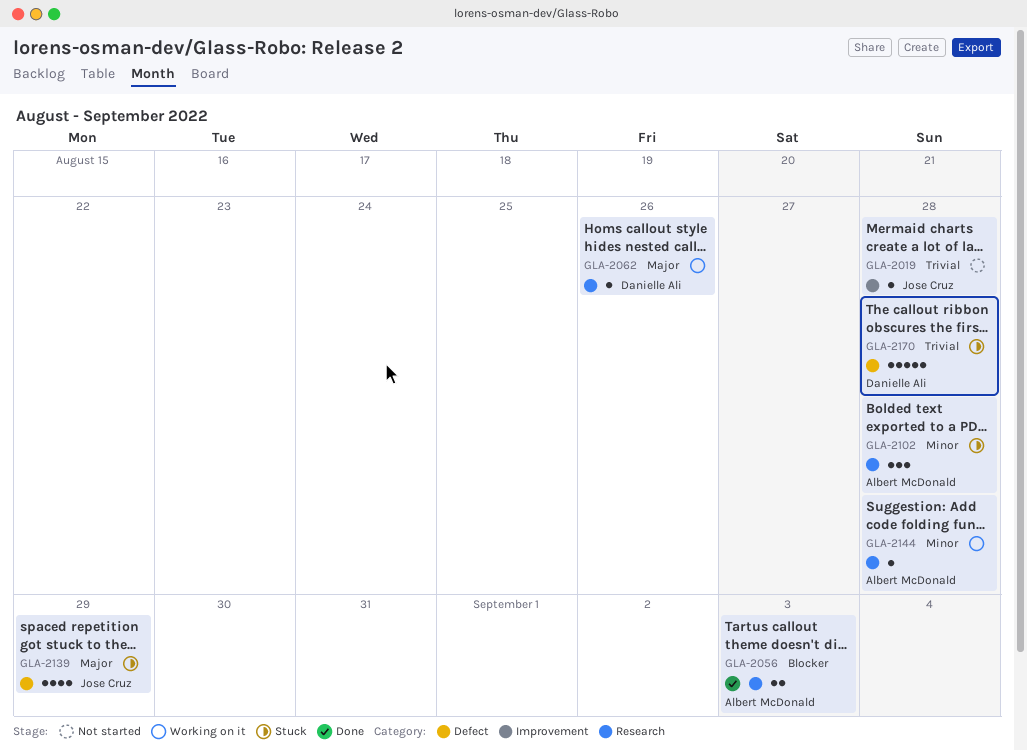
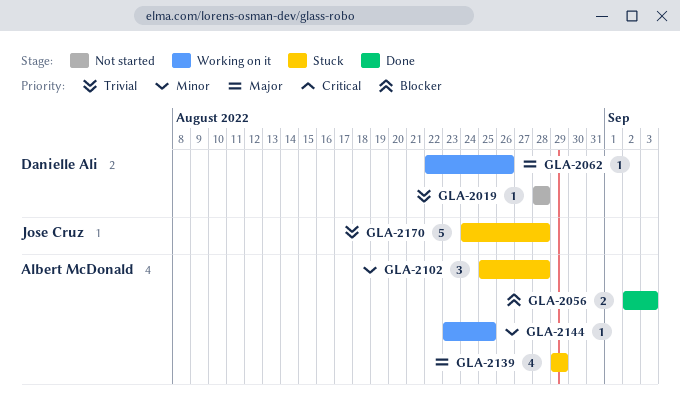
GLA-2019, owner: Jose Cruz -> Danielle Ali
GLA-2139, owner: Jose Cruz -> Albert McDonald
GLA-2144, due: Aug 28 -> Aug 25
GLA-2170, owner: Danielle Ali -> Jose Cruz

